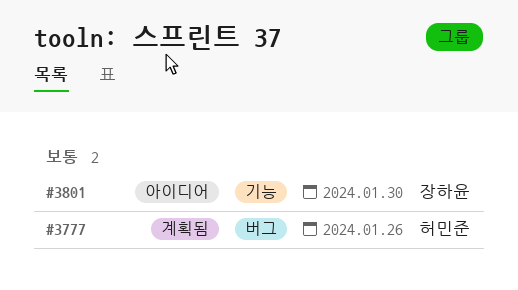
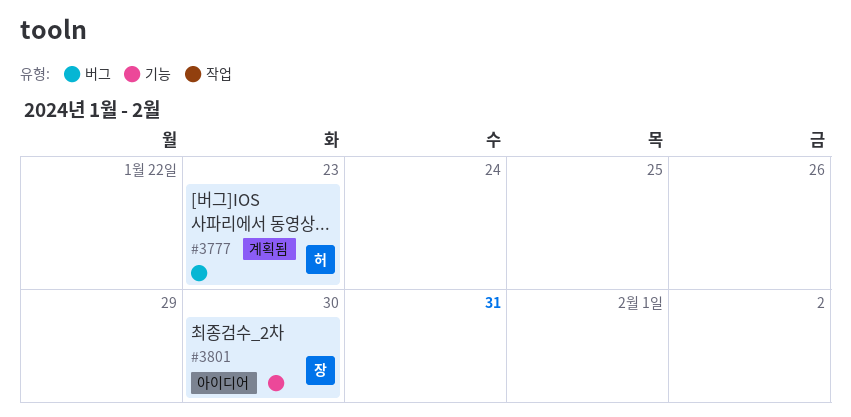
#3777, due: Jan 26 -> Jan 23

